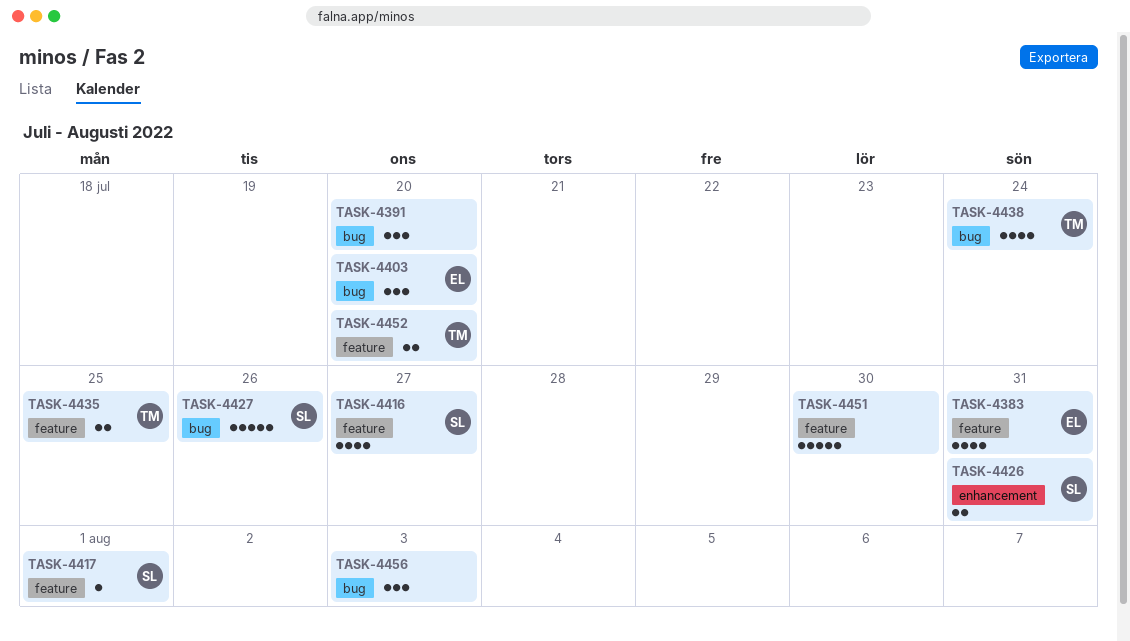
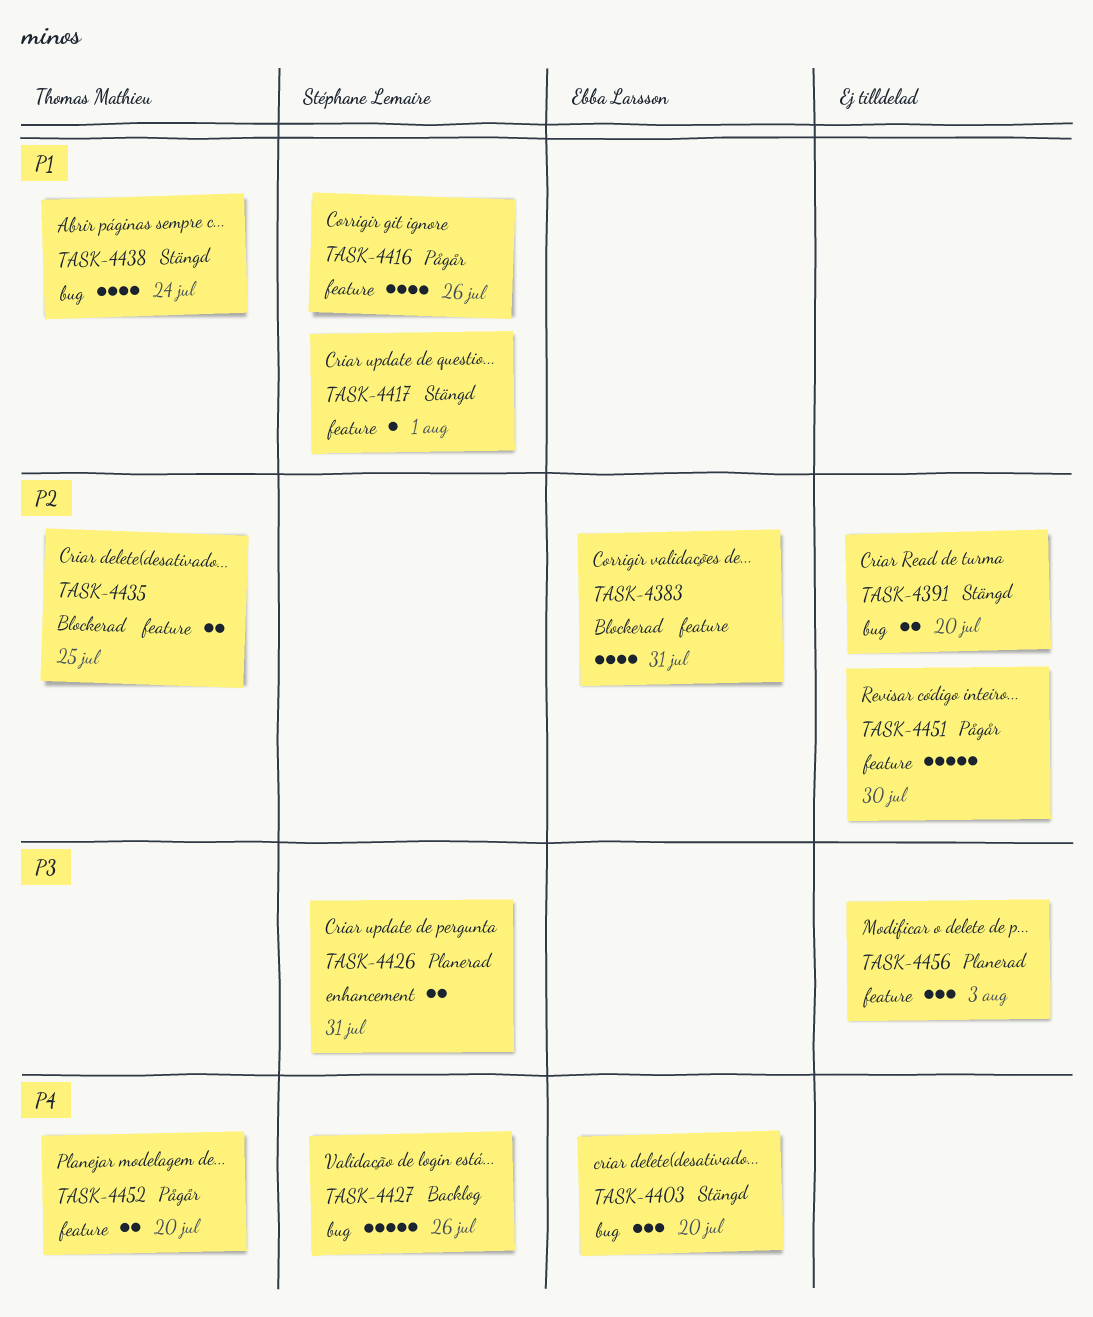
TASK-4391, estimate: 3 -> 2
TASK-4416, due: Jul 27 -> Jul 26
TASK-4456, label: bug -> feature

